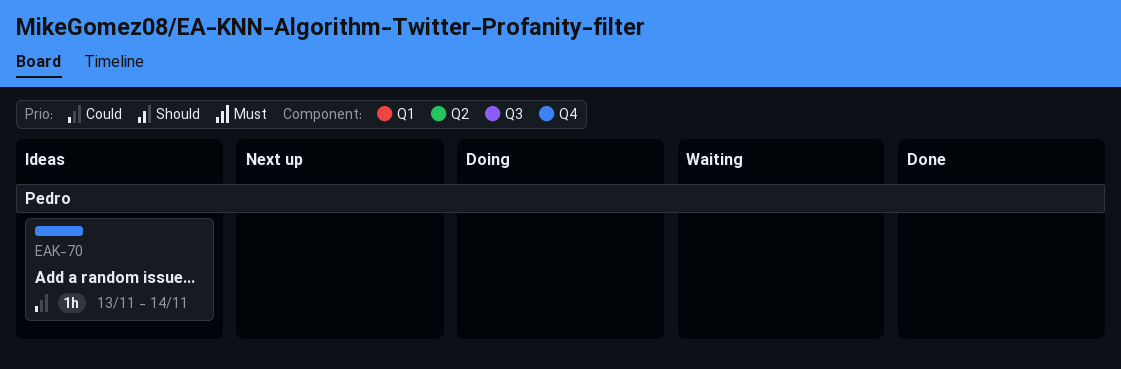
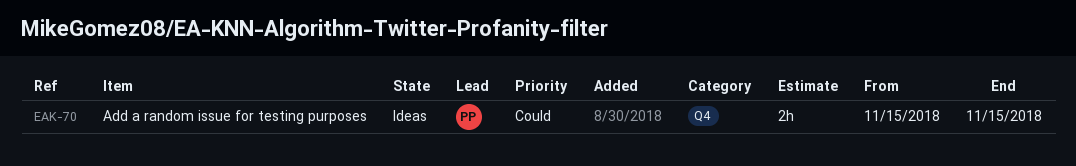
EAK-70, estimate: 1h -> 2h
EAK-70, start: Nov 13 -> Nov 15
EAK-70, due: Nov 14 -> Nov 15

